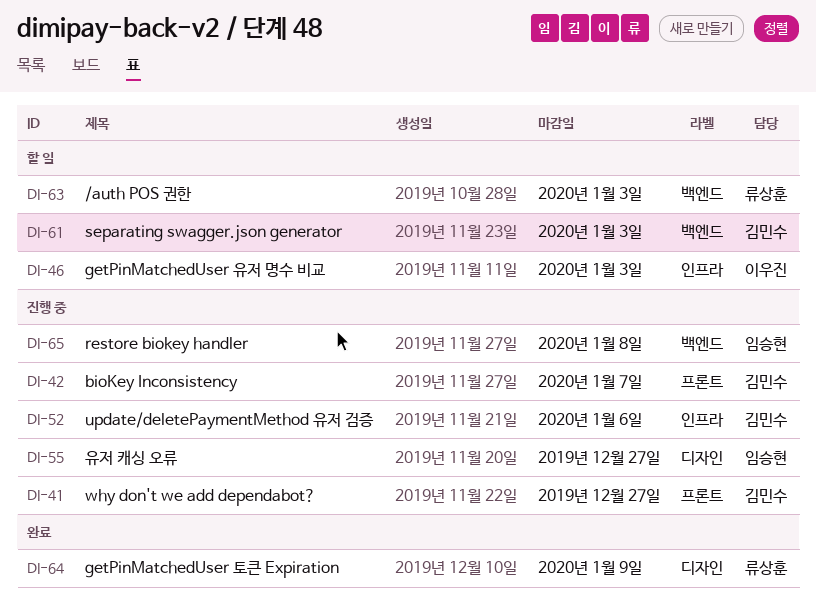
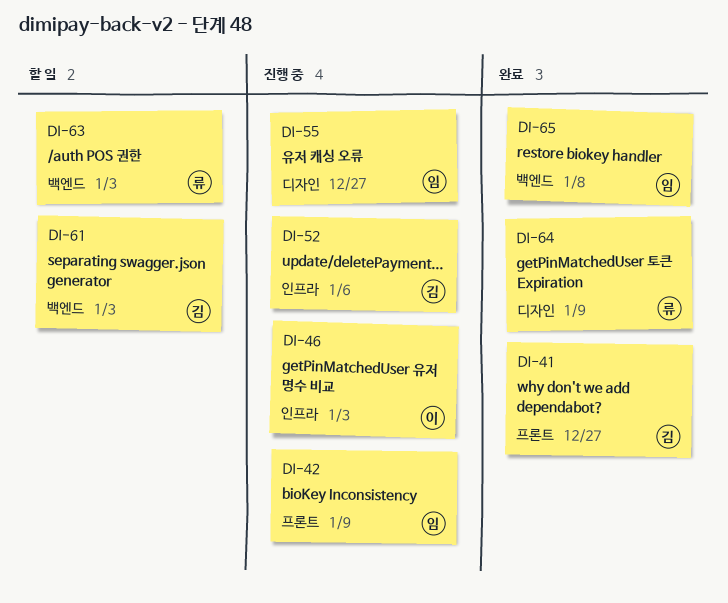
DI-41, status: 진행 중 -> 완료
DI-42, owner: 김민수 -> 임승현
DI-42, due: Jan 7 -> Jan 9
DI-46, status: 할 일 -> 진행 중
DI-65, status: 진행 중 -> 완료

